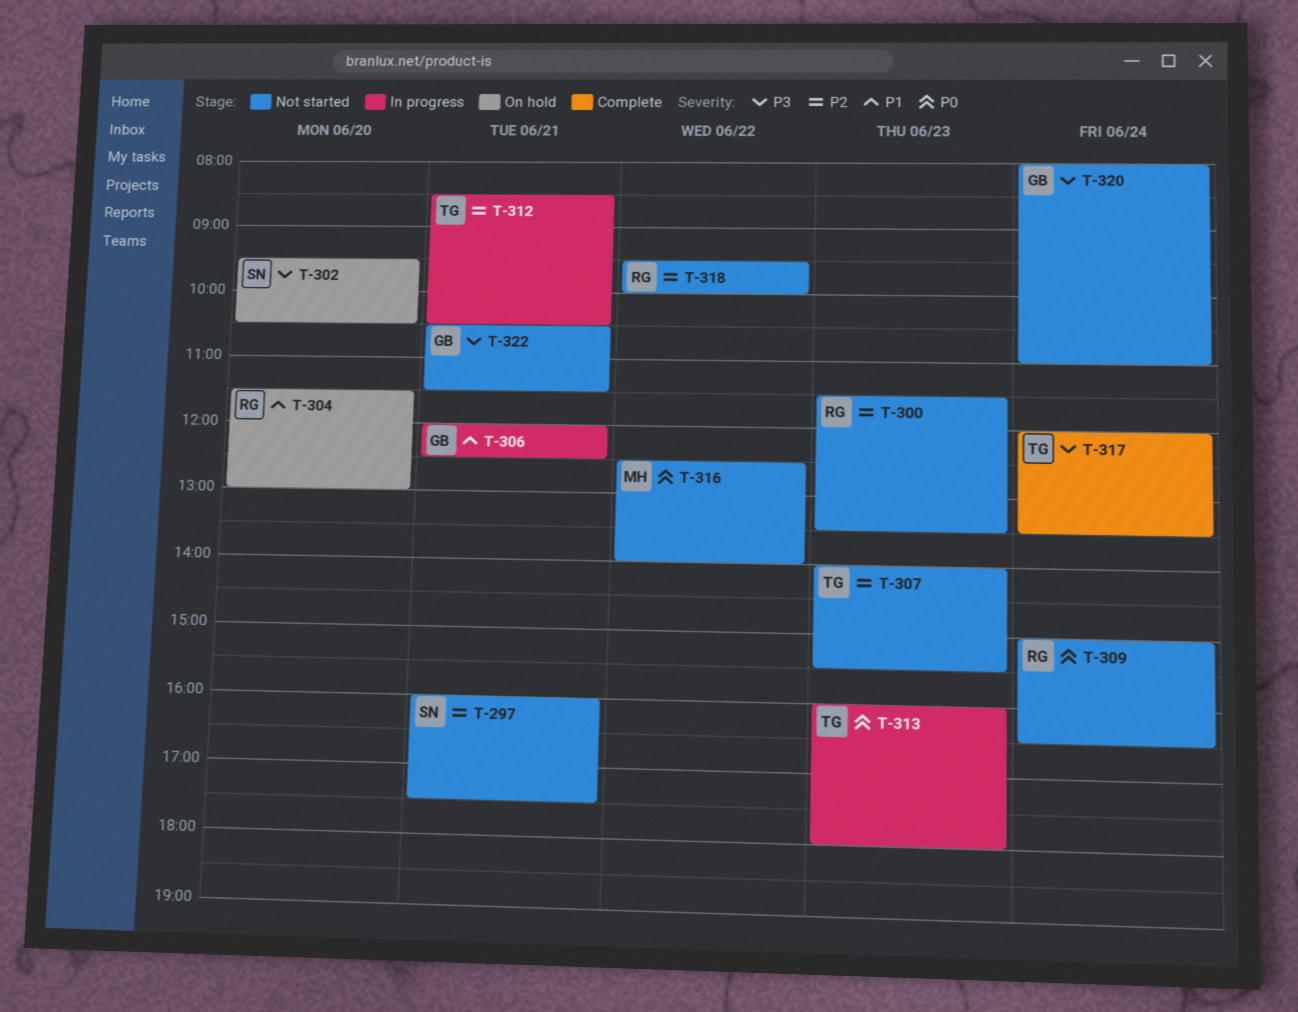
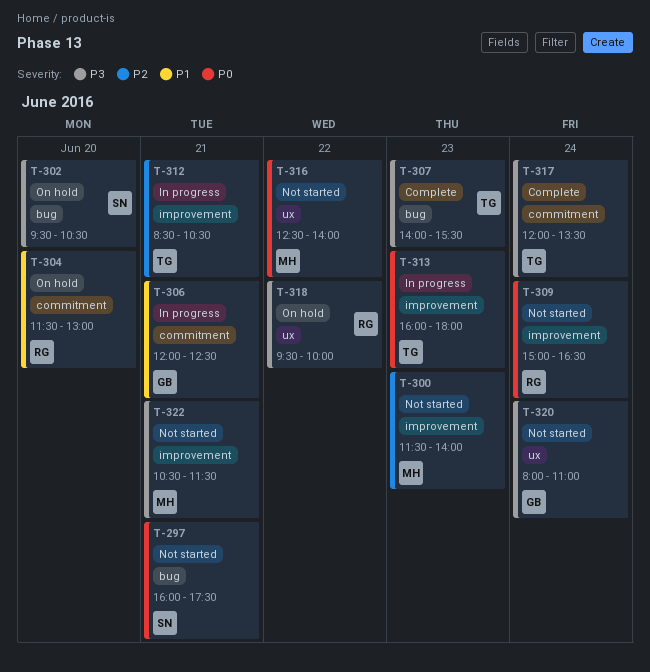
T-297, priority: P2 -> P0
T-300, owner: RG -> MH
T-300, ends: 13:30 -> 14:00
T-307, status: Not started -> Complete
T-307, priority: P2 -> P3
T-318, status: Not started -> On hold
T-318, priority: P2 -> P3
T-322, owner: GB -> MH

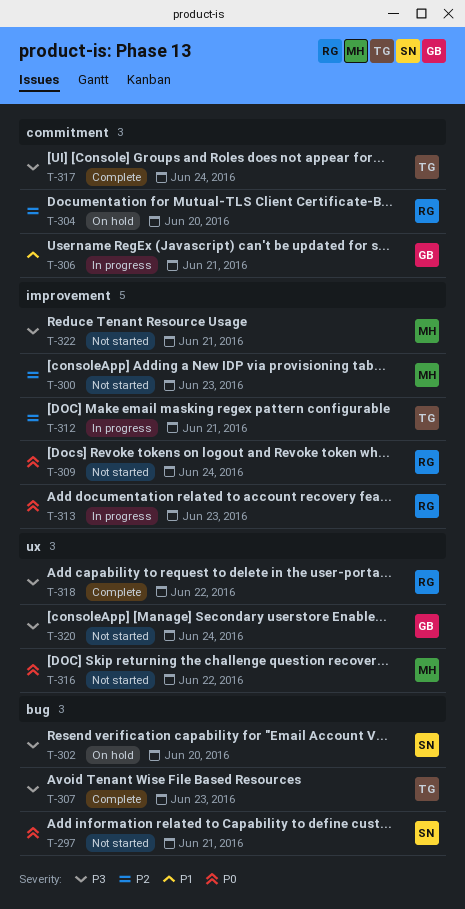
T-304, priority: P1 -> P2
T-313, owner: TG -> RG
T-318, status: On hold -> Complete

